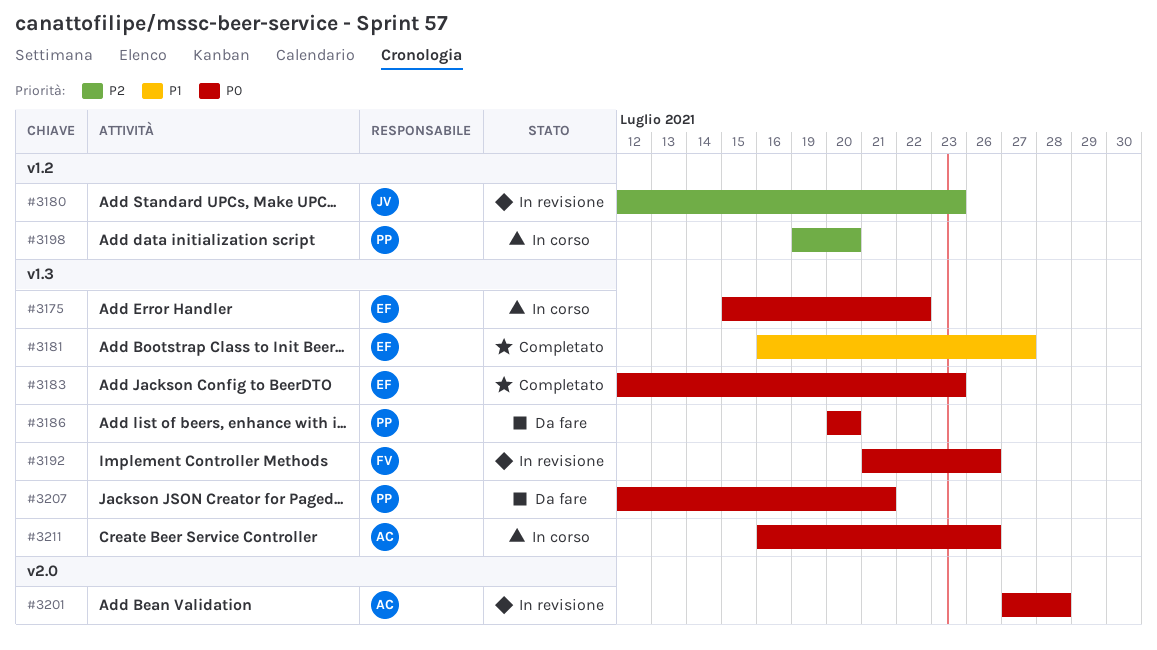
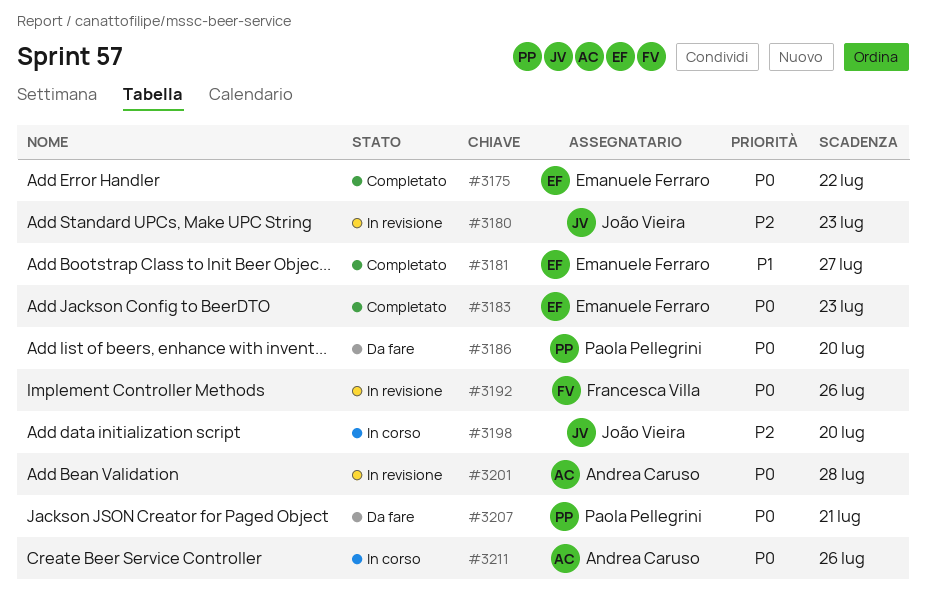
#3175, status: In corso -> Completato
#3198, owner: Paola Pellegrini -> João Vieira

